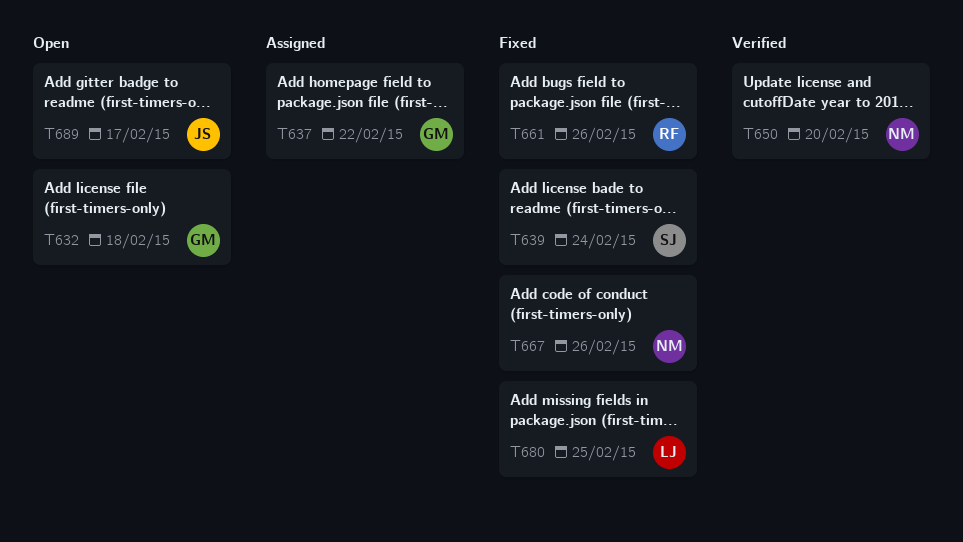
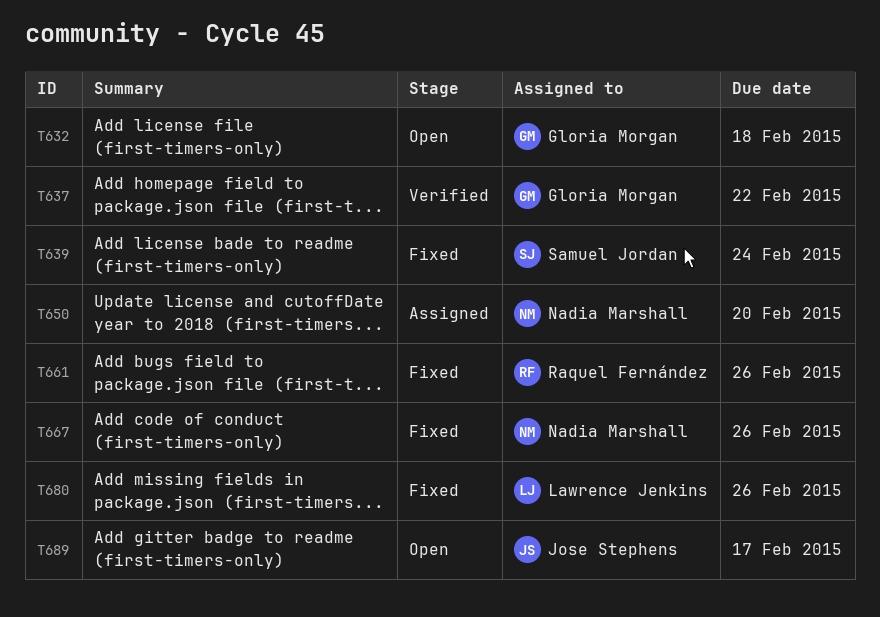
T637, status: Assigned -> Verified
T650, status: Verified -> Assigned
T680, due: Feb 25 -> Feb 26

